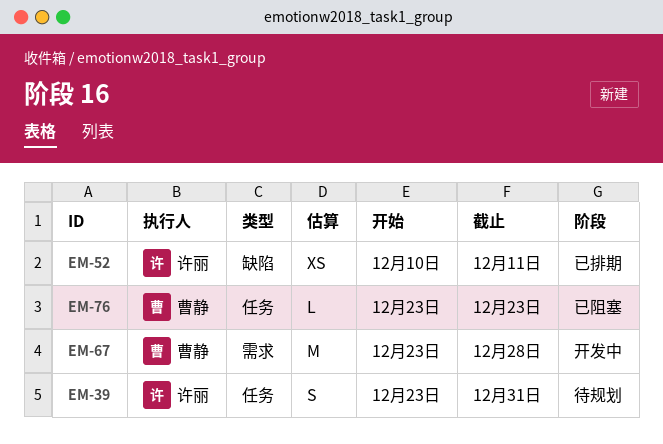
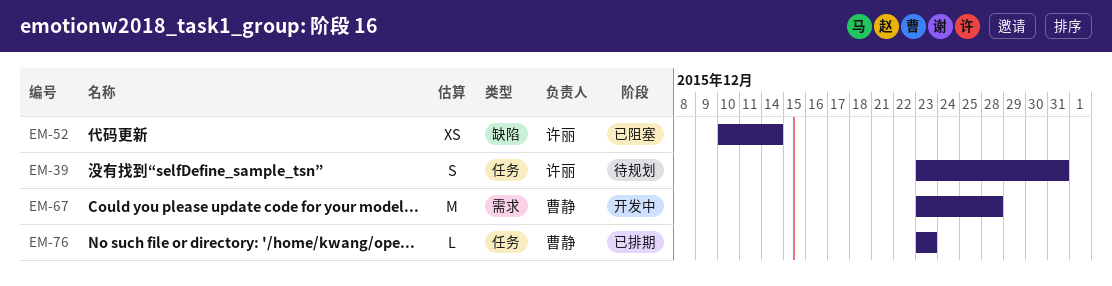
EM-52, status: 已排期 -> 已阻塞
EM-52, due: Dec 11 -> Dec 14
EM-76, status: 已阻塞 -> 已排期

